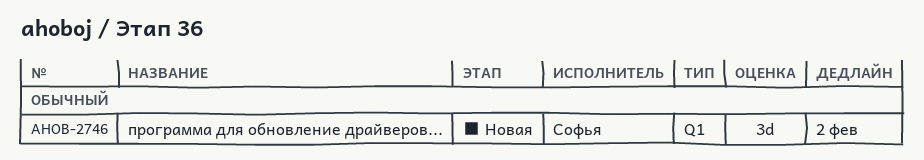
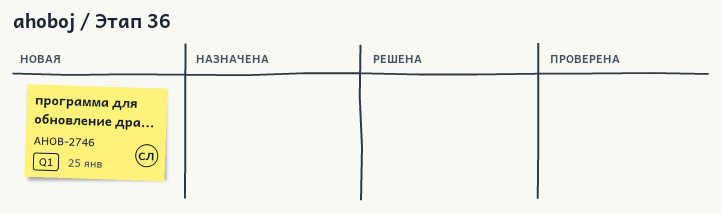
AHOB-2746, due: Feb 2 -> Jan 25

